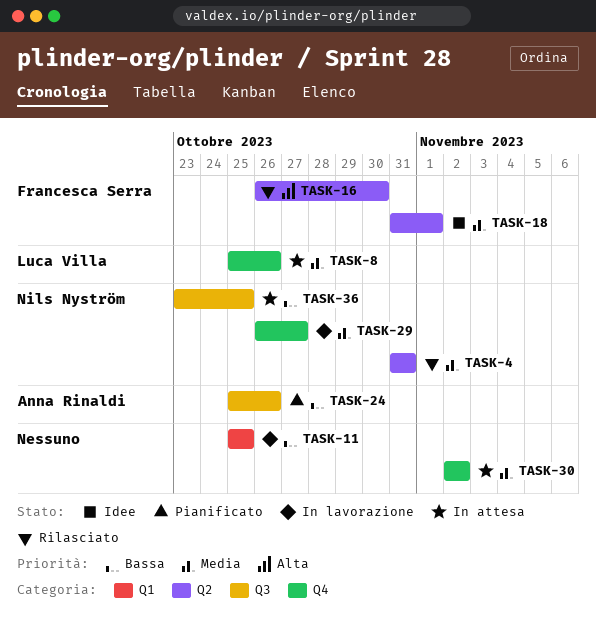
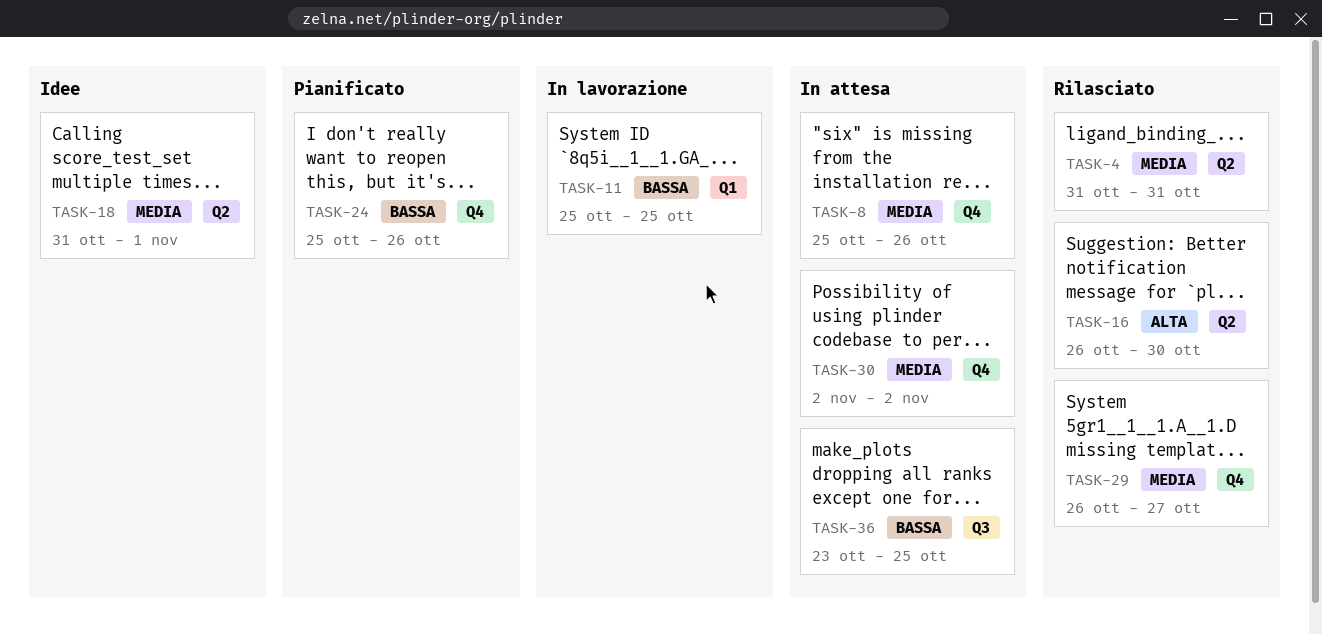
TASK-24, label: Q3 -> Q4
TASK-29, status: In lavorazione -> Rilasciato

